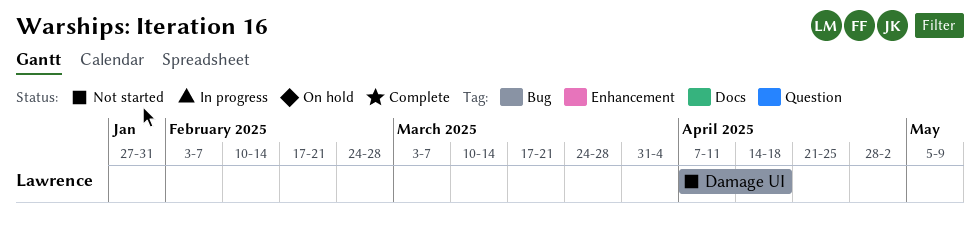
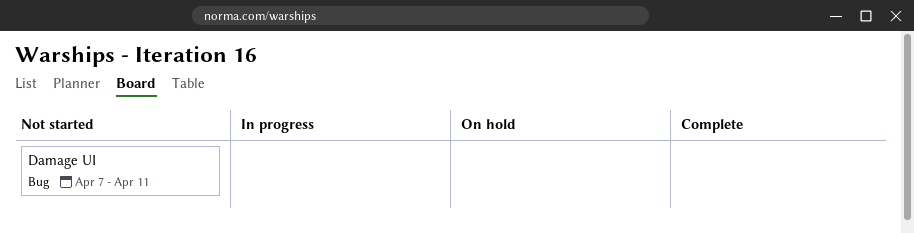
Damage UI, due: Apr 18 -> Apr 11

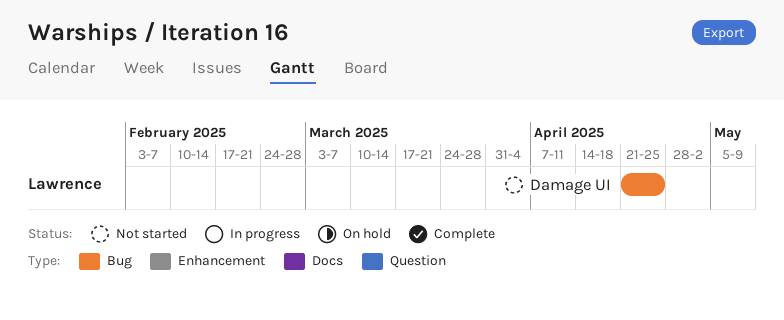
Damage UI, start: Apr 7 -> Apr 21
Damage UI, due: Apr 11 -> Apr 25

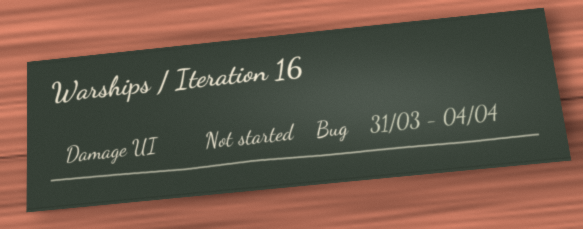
Damage UI, start: Apr 21 -> Mar 31
Damage UI, due: Apr 25 -> Apr 4

